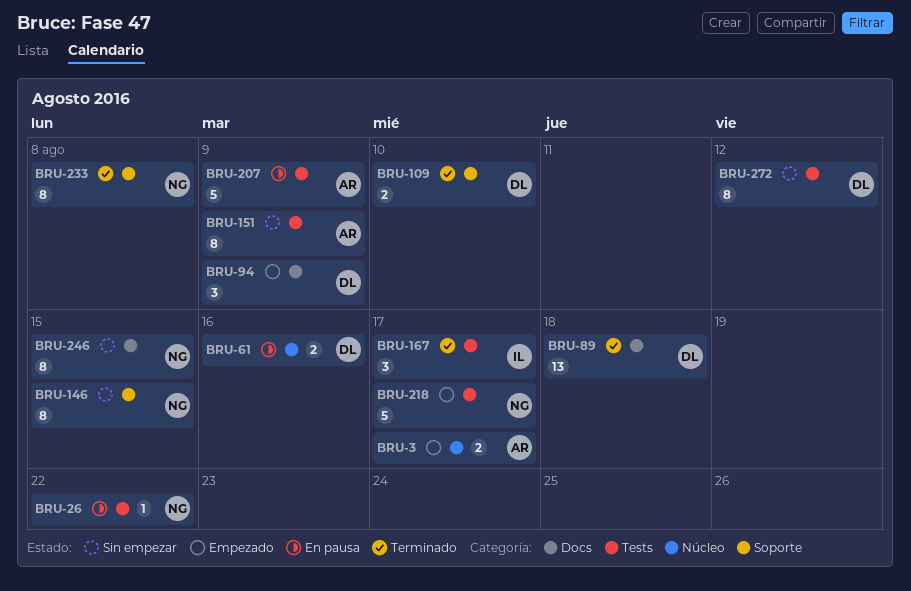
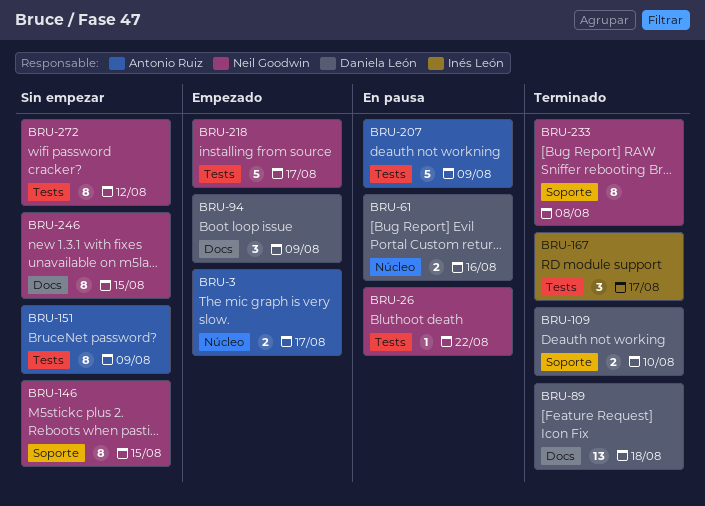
BRU-272, owner: Daniela León -> Neil Goodwin

